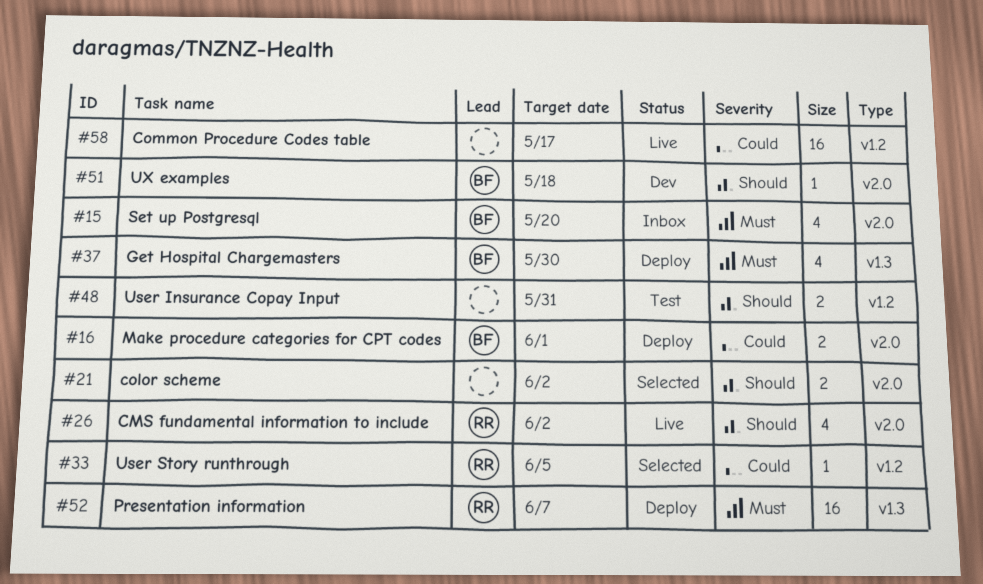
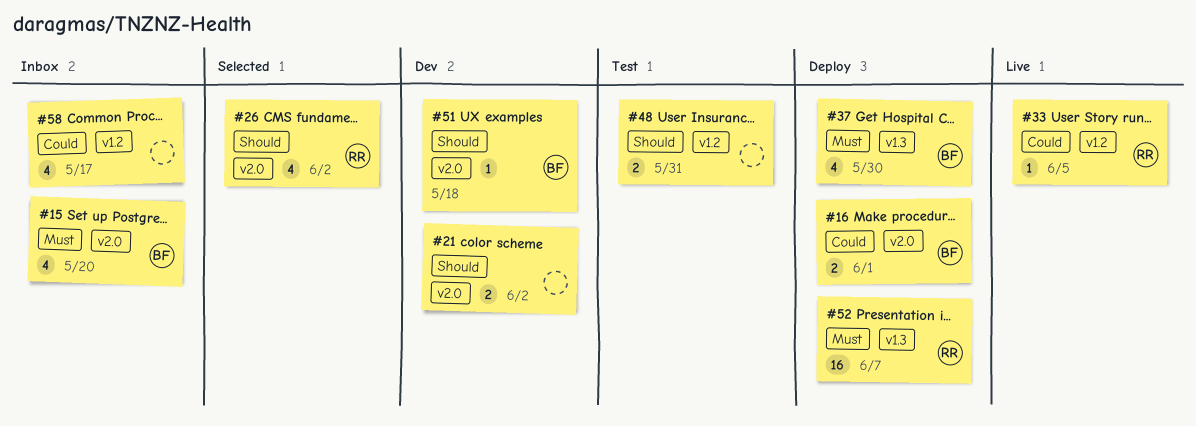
#21, status: Selected -> Dev
#26, status: Live -> Selected
#33, status: Selected -> Live
#58, status: Live -> Inbox
#58, estimate: 16 -> 4

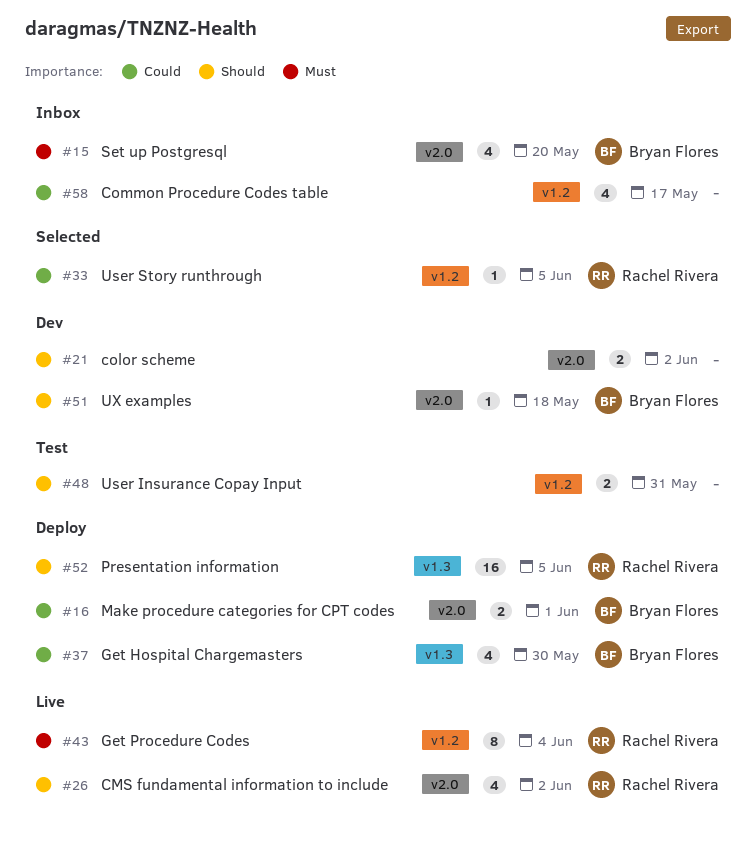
#26, status: Selected -> Live
#33, status: Live -> Selected
#37, priority: Must -> Could
#43: none -> present
#52, priority: Must -> Should
#52, due: Jun 7 -> Jun 5

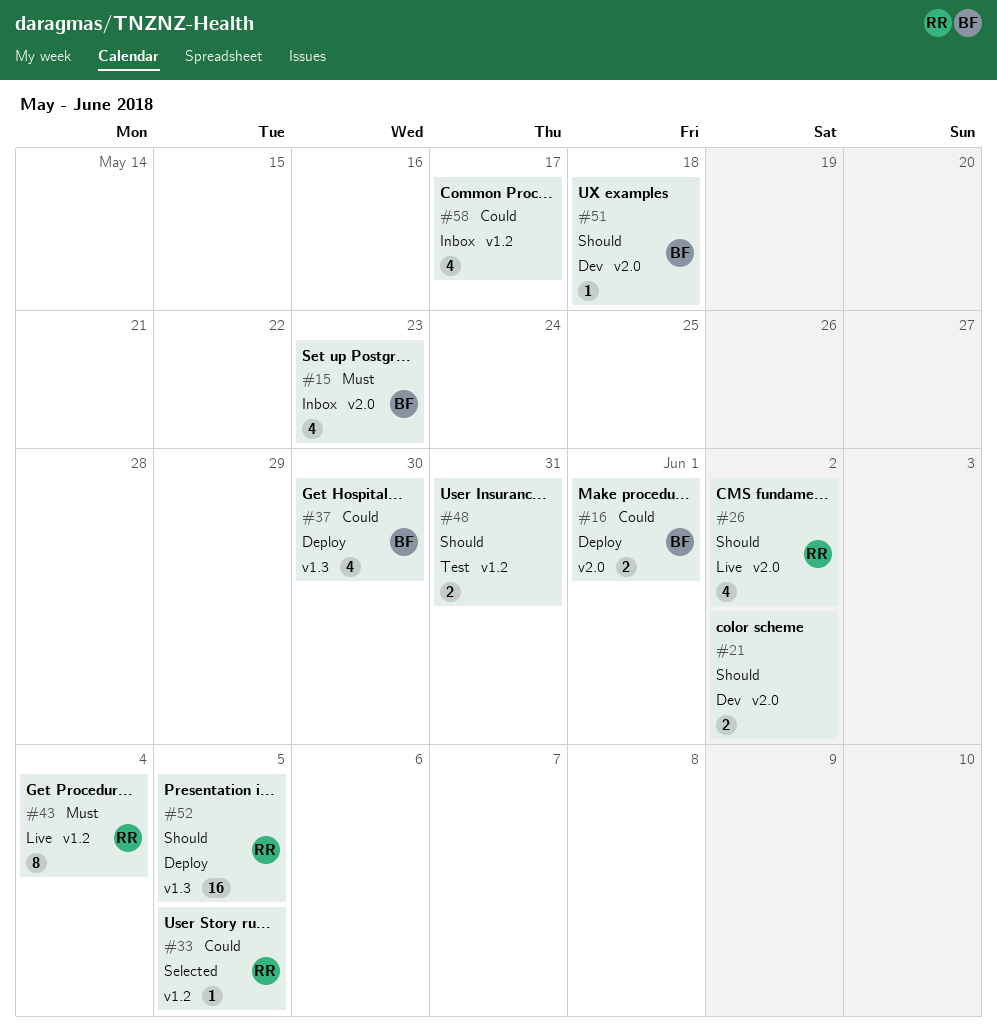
#15, due: May 20 -> May 23

